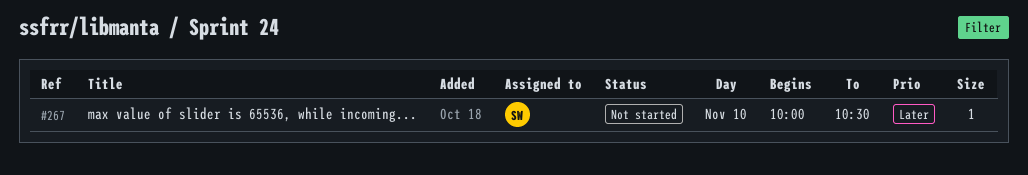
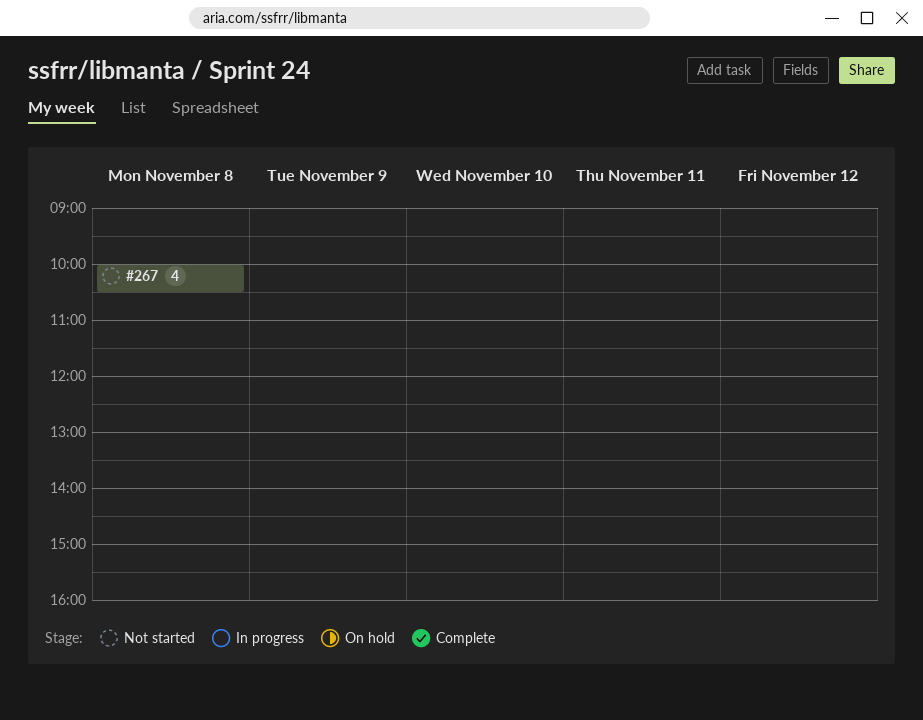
#267, estimate: 1 -> 4
#267, day: Nov 10 -> Nov 8

